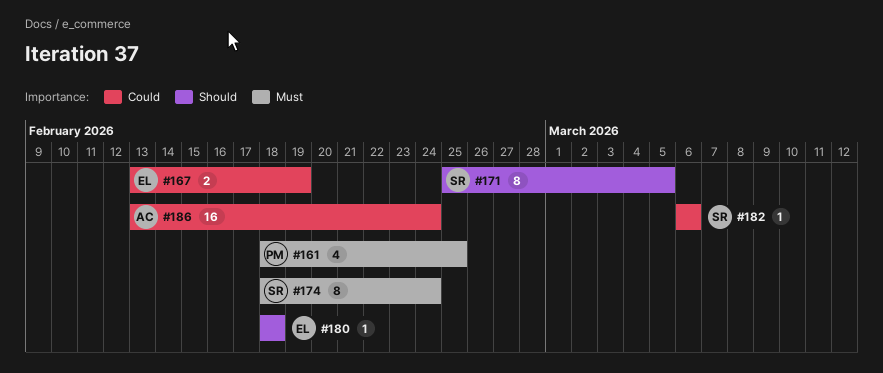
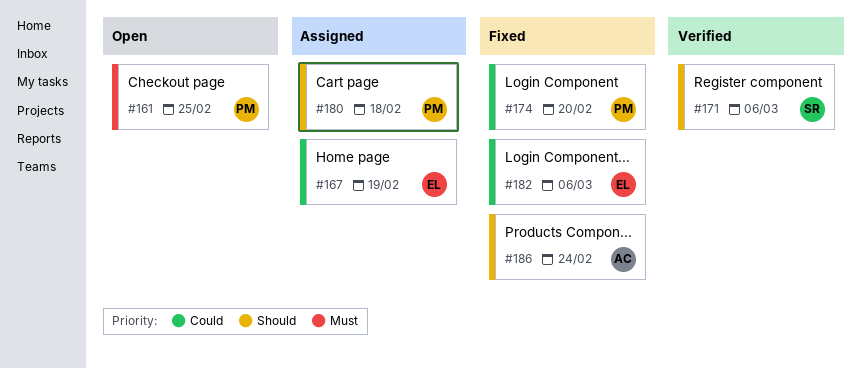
#171, due: Mar 5 -> Mar 6
#174, owner: SR -> PM
#174, priority: Must -> Could
#174, due: Feb 24 -> Feb 20
#180, owner: EL -> PM
#182, owner: SR -> EL
#186, priority: Could -> Should

